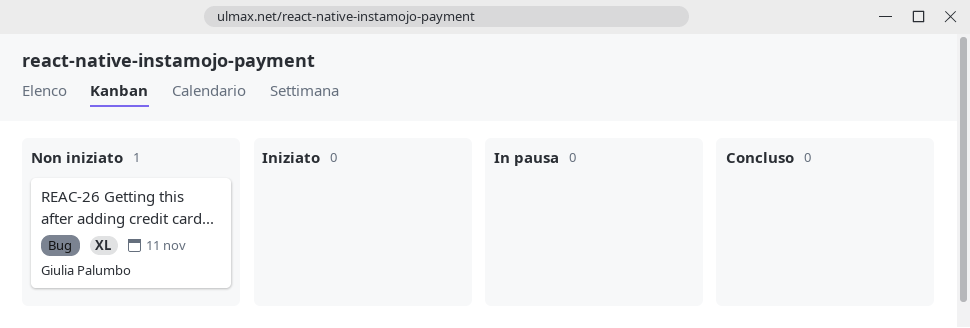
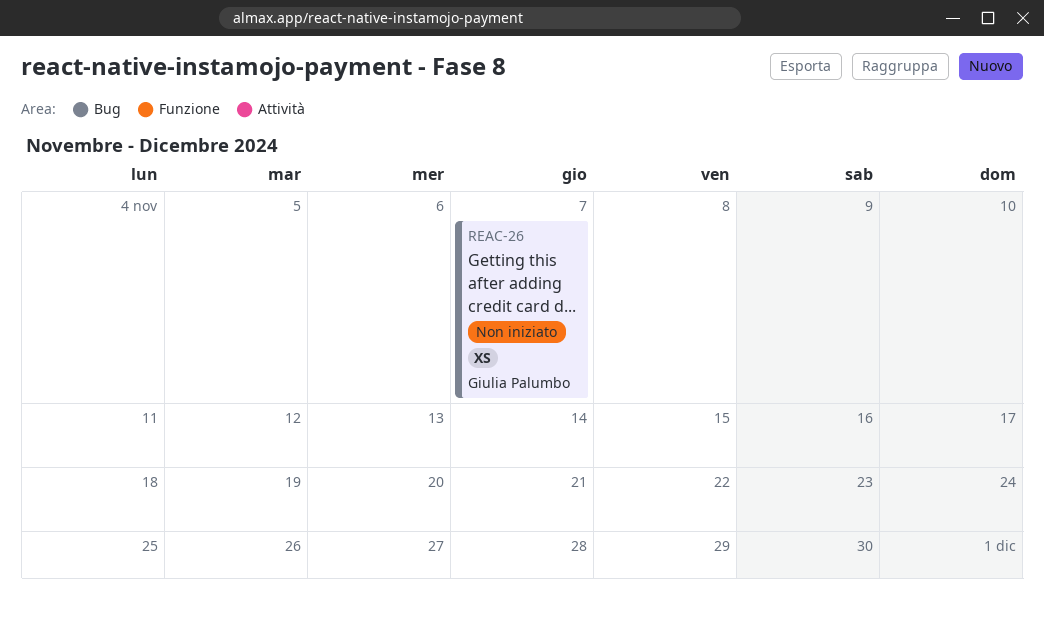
REAC-26, estimate: XL -> XS
REAC-26, due: Nov 11 -> Nov 7

